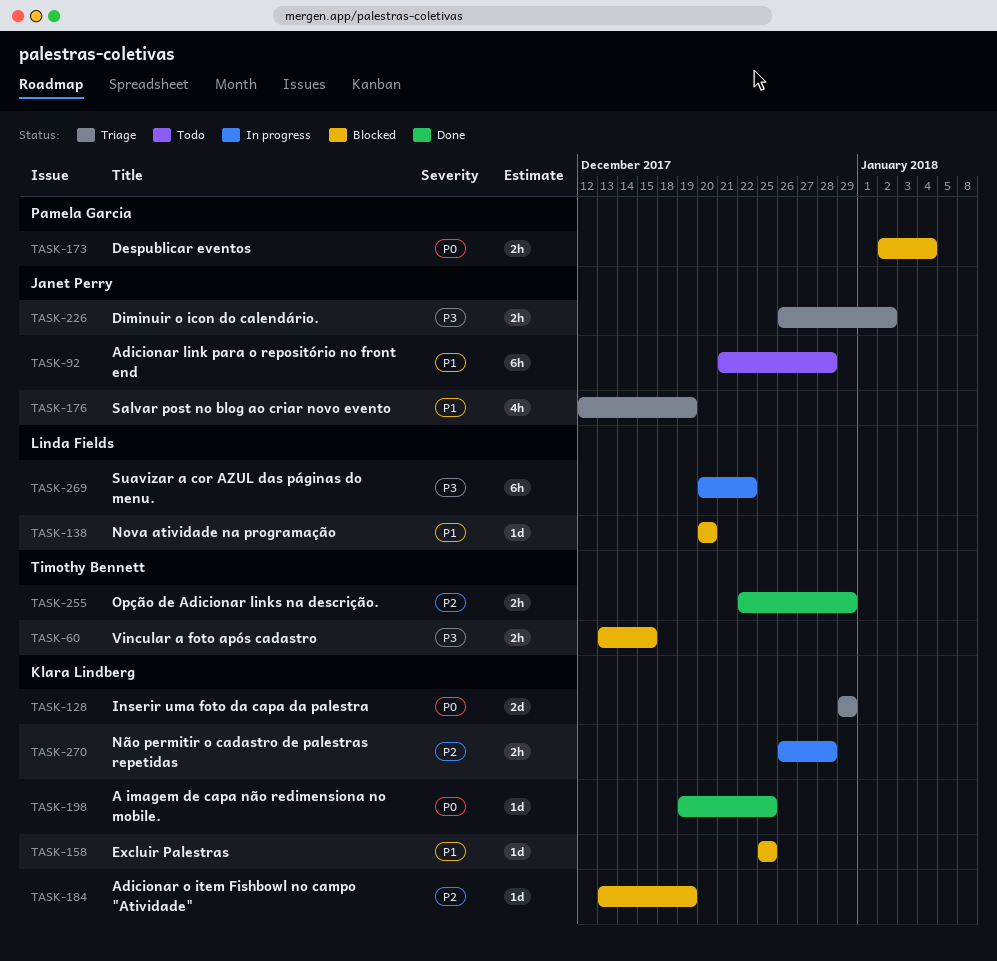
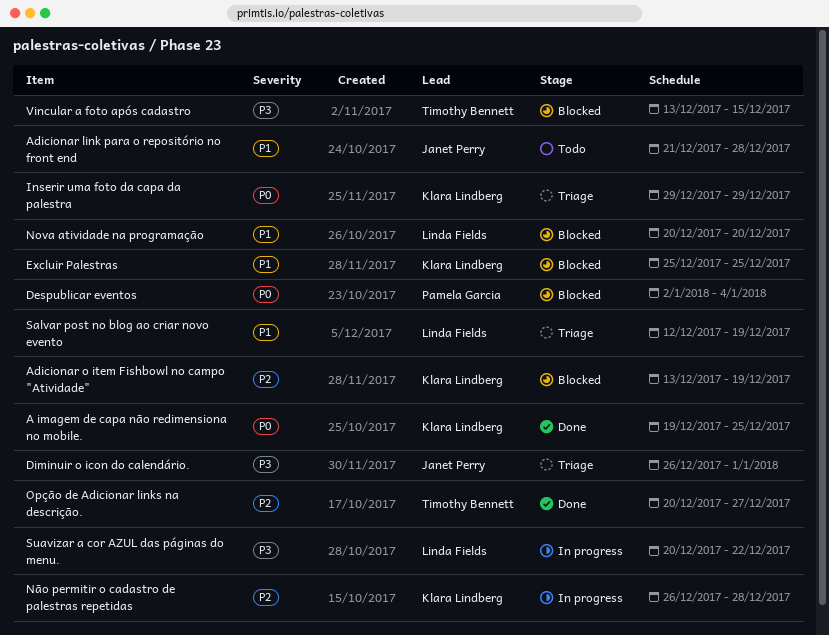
Diminuir o icon do calendário., due: Jan 2 -> Jan 1
Opção de Adicionar links na descrição., start: Dec 22 -> Dec 20
Opção de Adicionar links na descrição., due: Dec 29 -> Dec 27
Salvar post no blog ao criar novo evento, owner: Janet Perry -> Linda Fields

